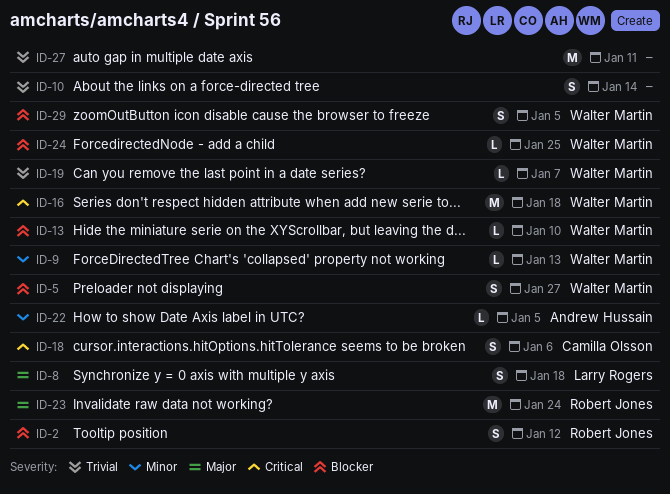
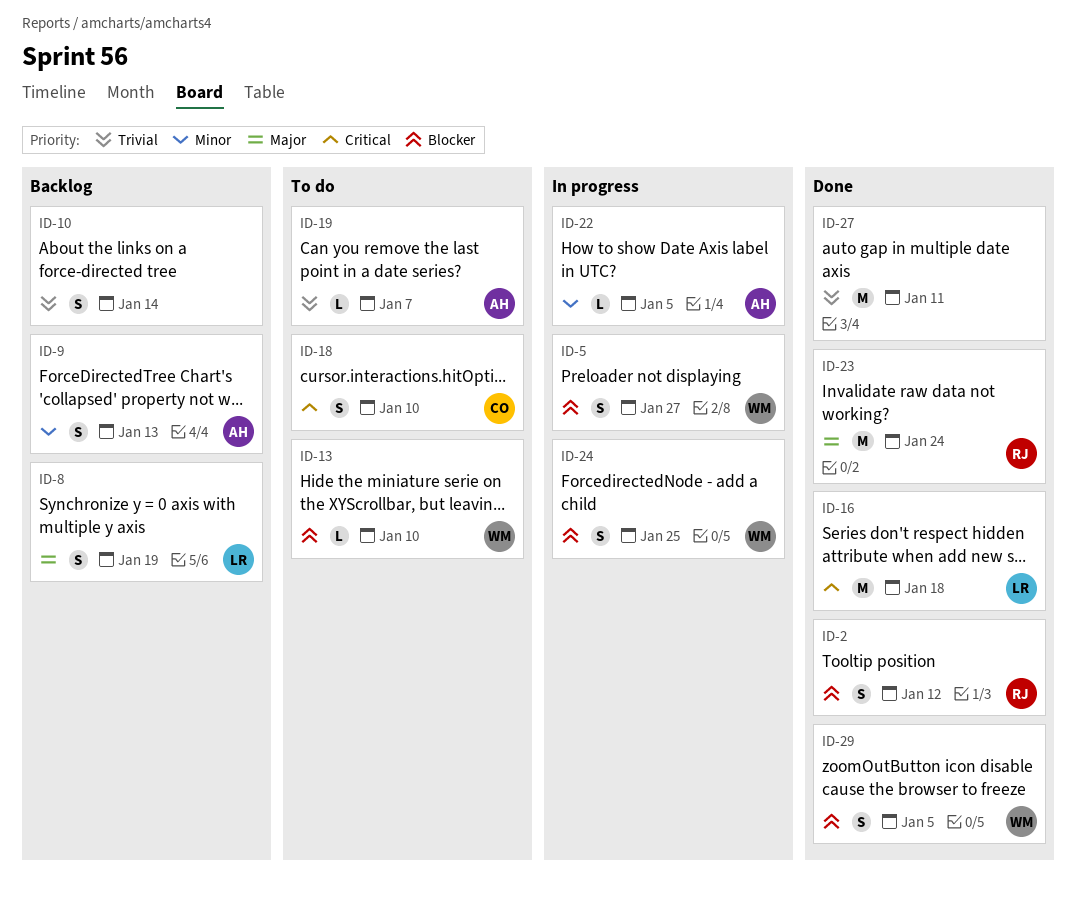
ID-8, due: Jan 18 -> Jan 19
ID-9, owner: Walter Martin -> Andrew Hussain
ID-9, estimate: L -> S
ID-16, owner: Walter Martin -> Larry Rogers
ID-18, due: Jan 6 -> Jan 10
ID-19, owner: Walter Martin -> Andrew Hussain
ID-24, estimate: L -> S

